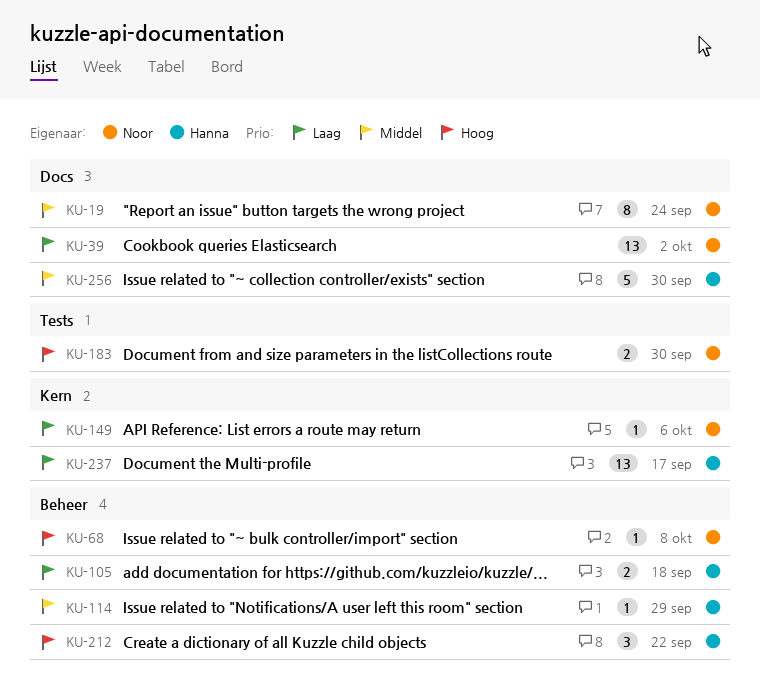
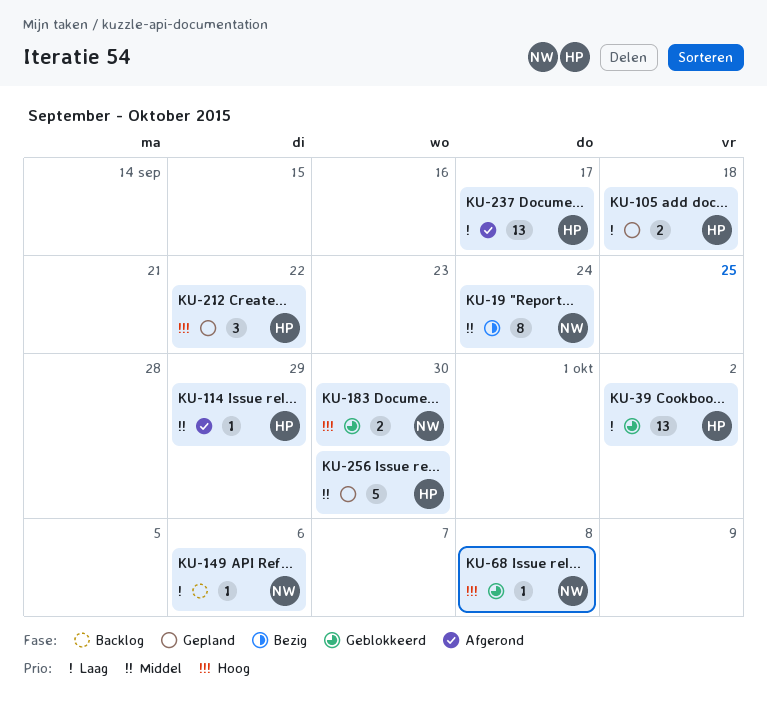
KU-39, owner: Noor -> Hanna

